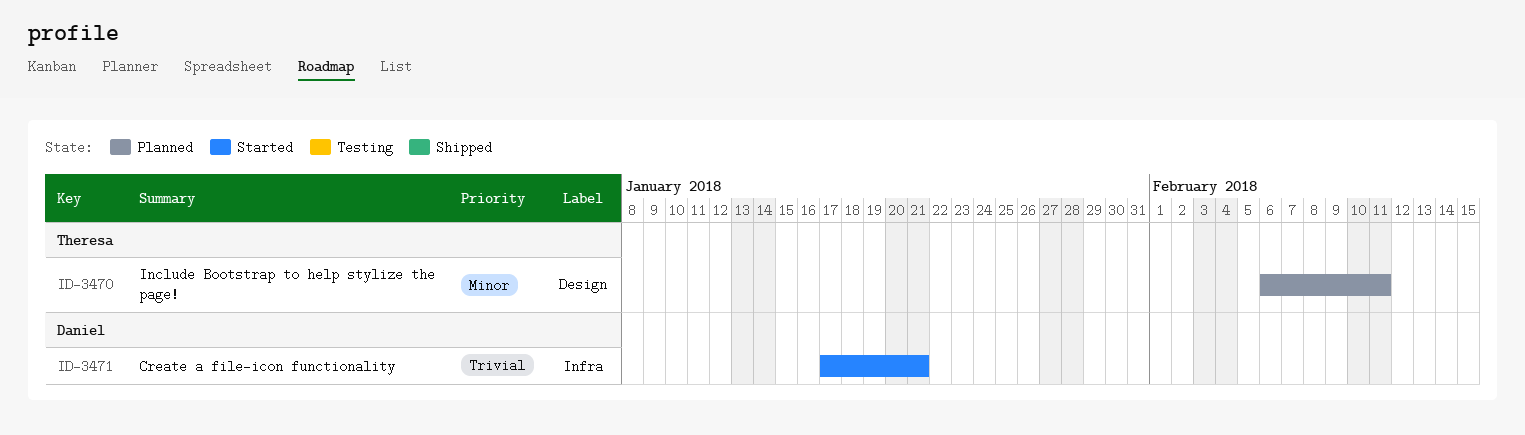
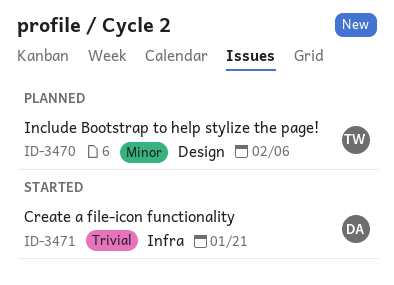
ID-3470, due: Feb 11 -> Feb 6

